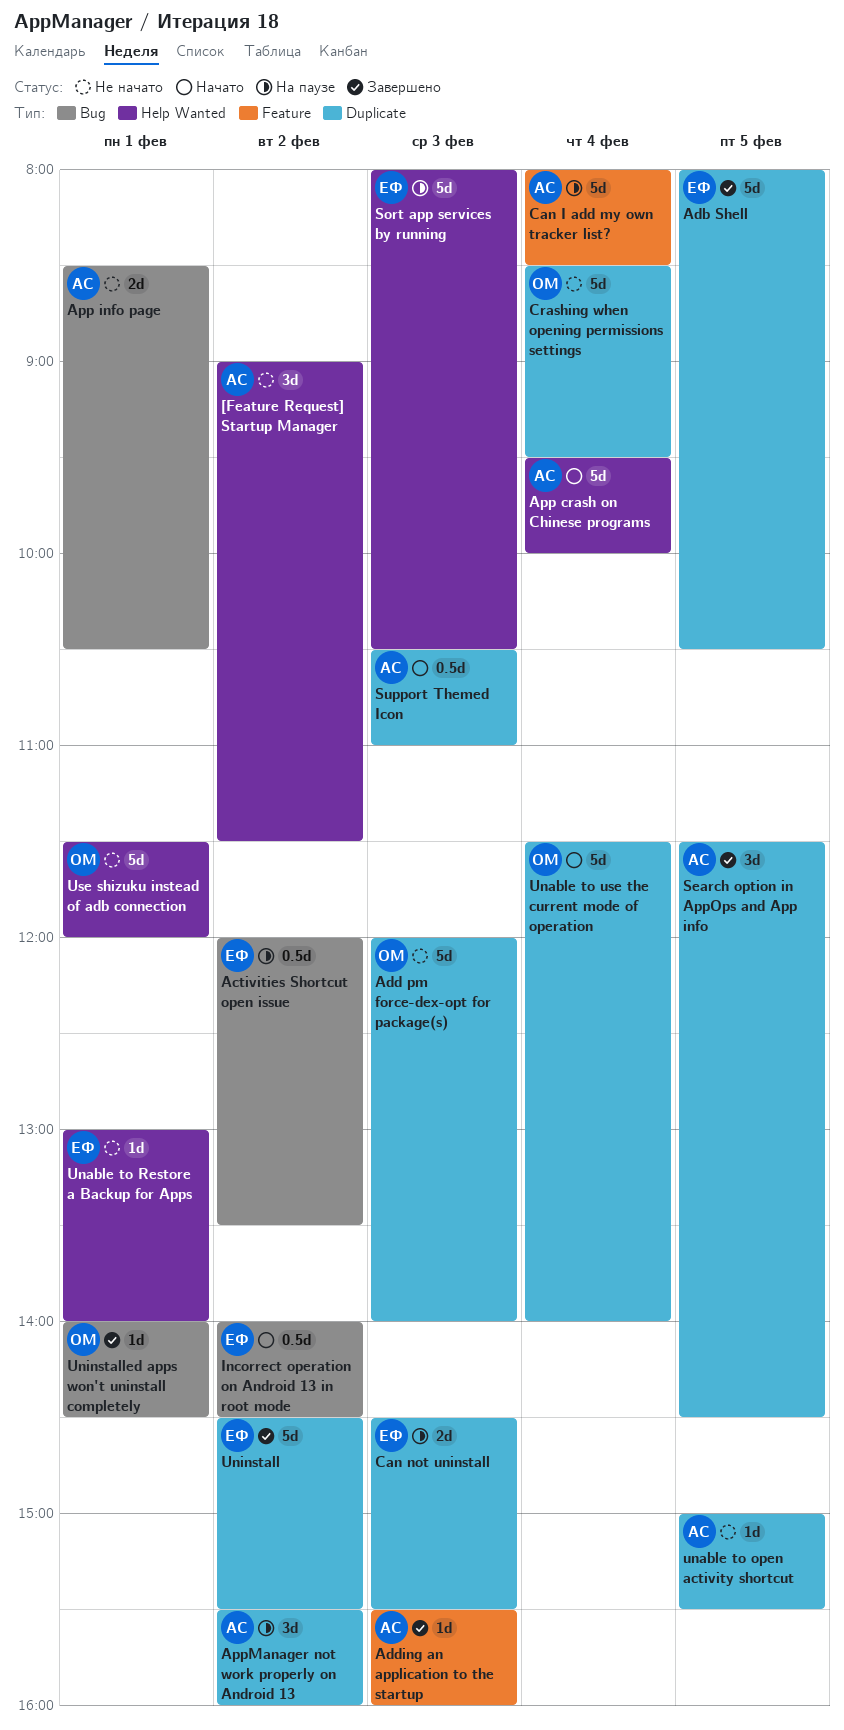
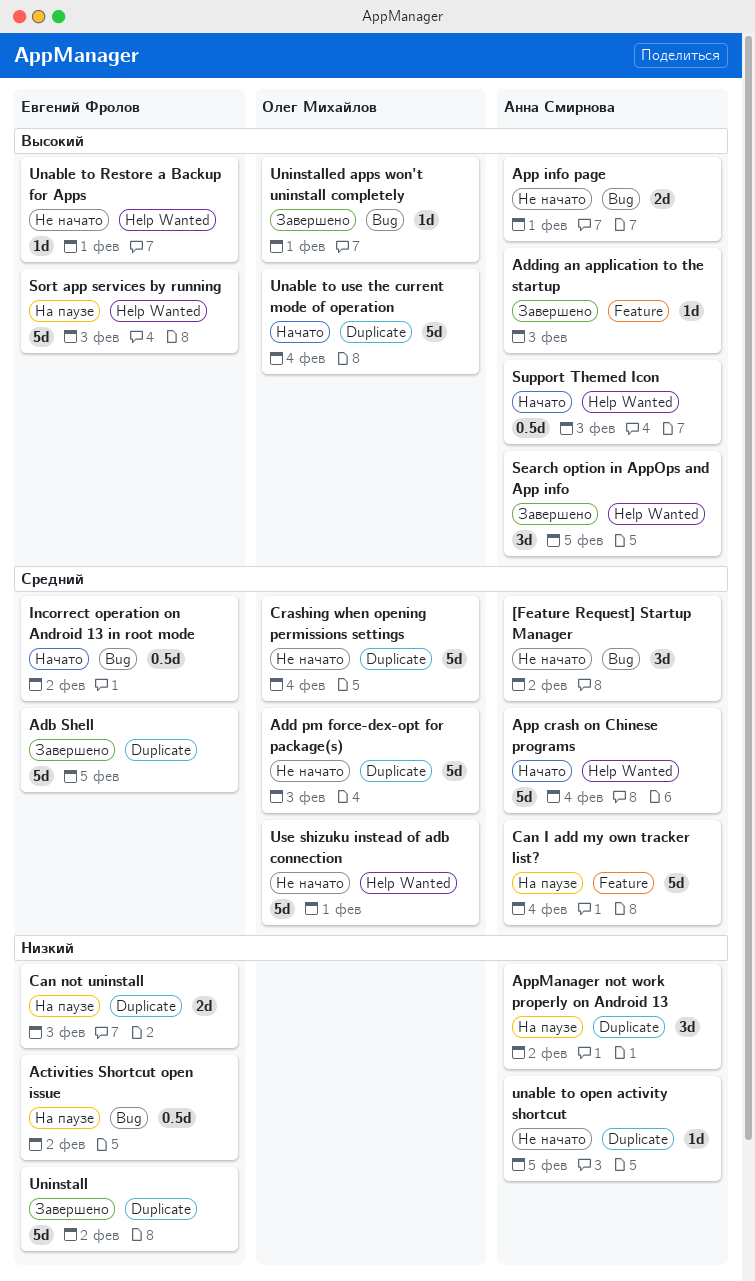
[Feature Request] Startup Manager, label: Help Wanted -> Bug
Search option in AppOps and App info, label: Duplicate -> Help Wanted
Support Themed Icon, label: Duplicate -> Help Wanted

